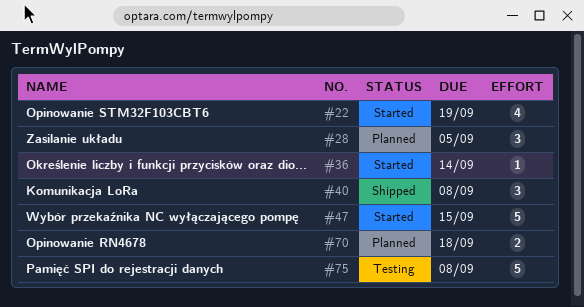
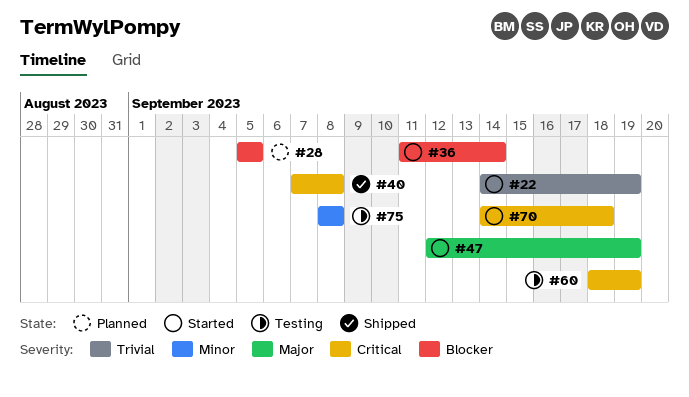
#47, due: Sep 15 -> Sep 19
#60: none -> present
#70, status: Planned -> Started

